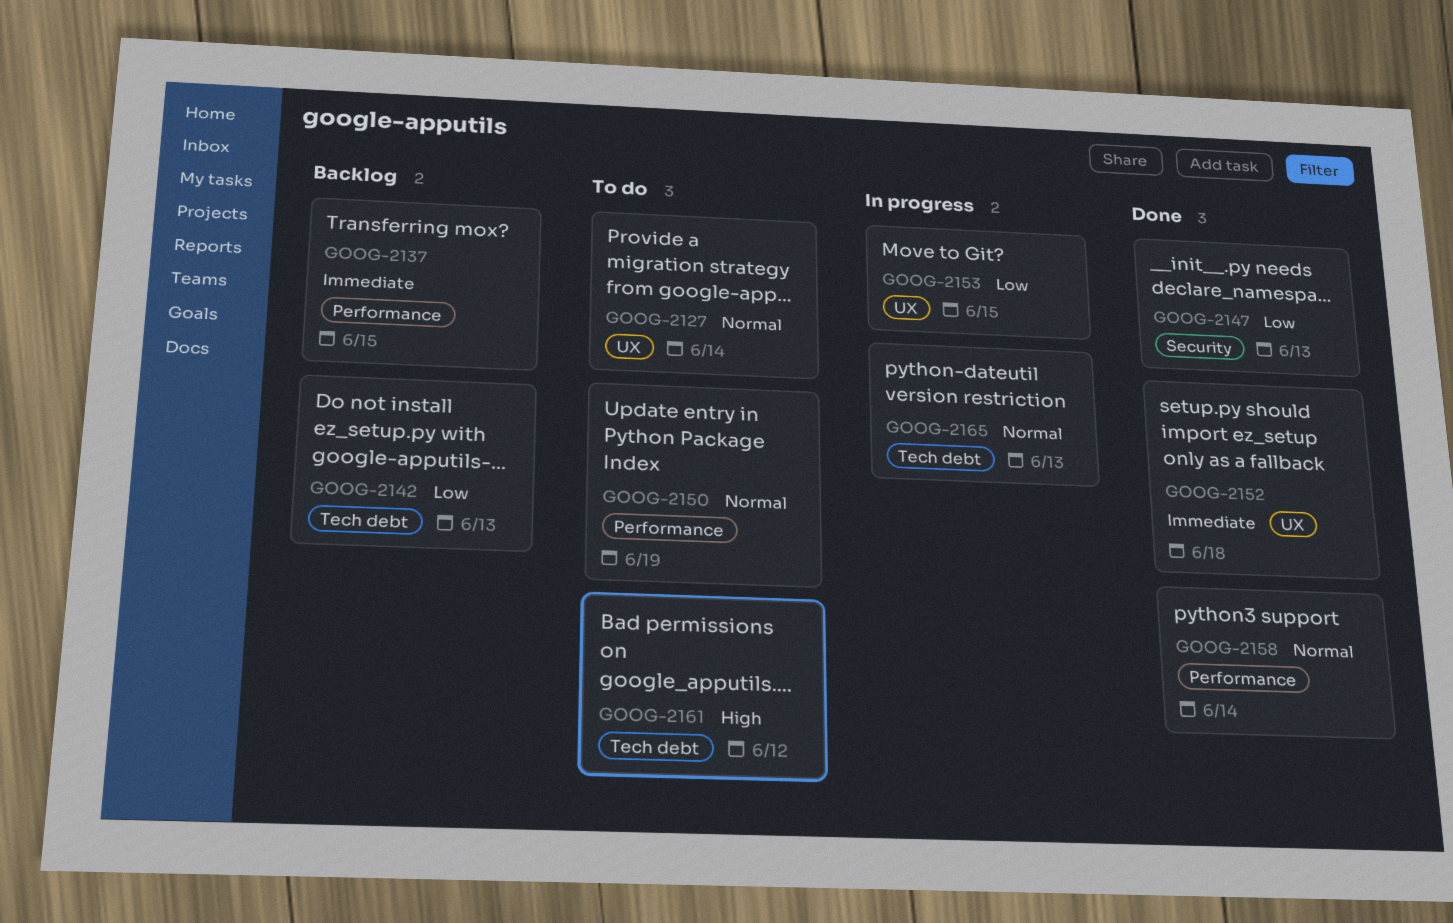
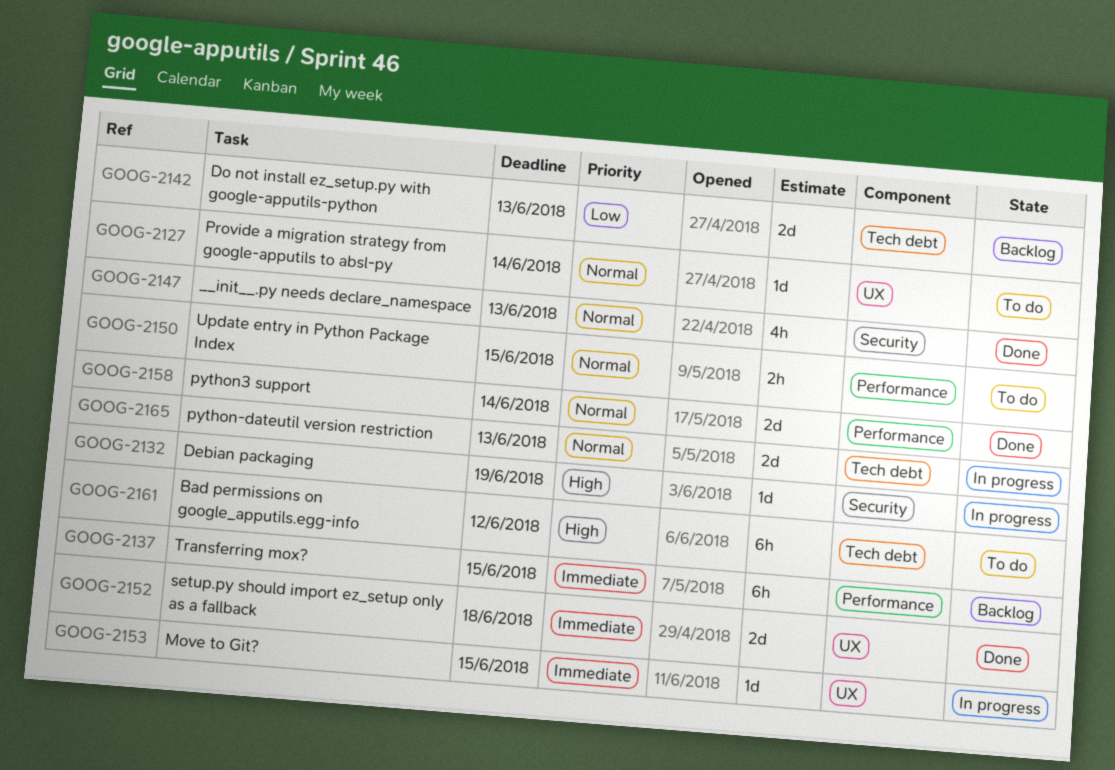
GOOG-2132: none -> present
GOOG-2147, priority: Low -> Normal
GOOG-2150, due: Jun 19 -> Jun 15
GOOG-2153, priority: Low -> Immediate

